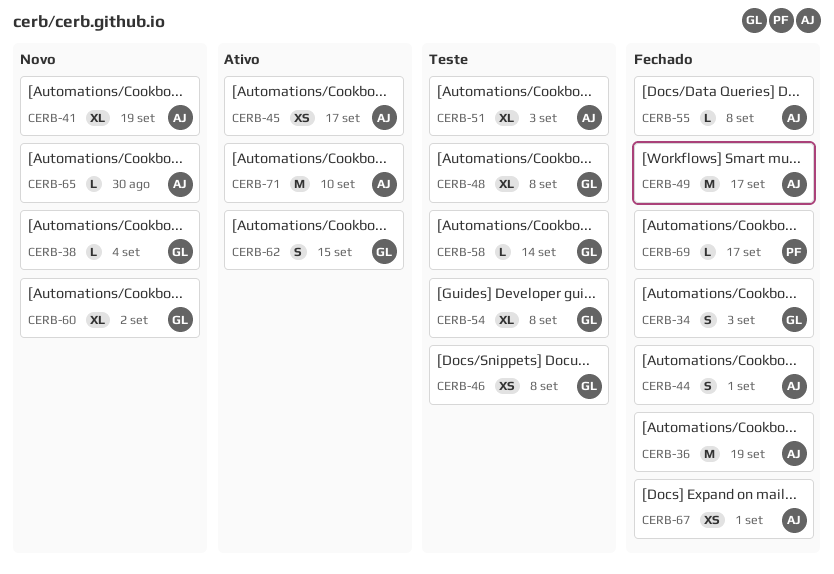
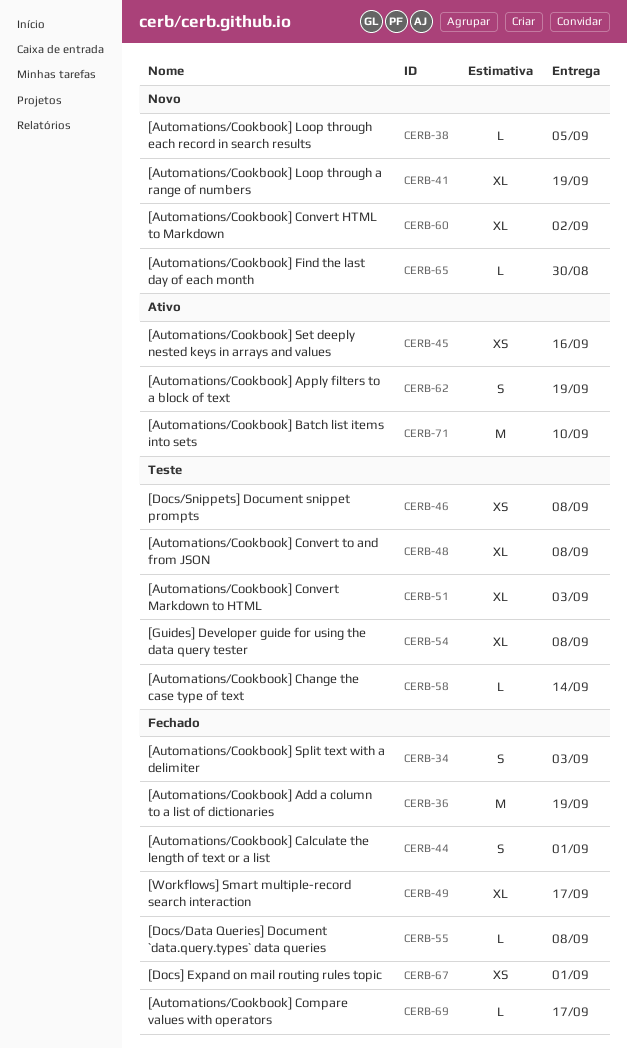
CERB-38, due: Sep 4 -> Sep 5
CERB-45, due: Sep 17 -> Sep 16
CERB-49, estimate: M -> XL
CERB-62, due: Sep 15 -> Sep 19

